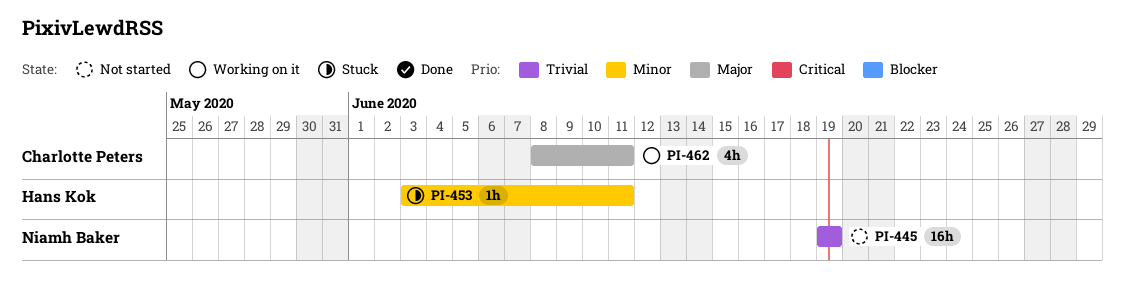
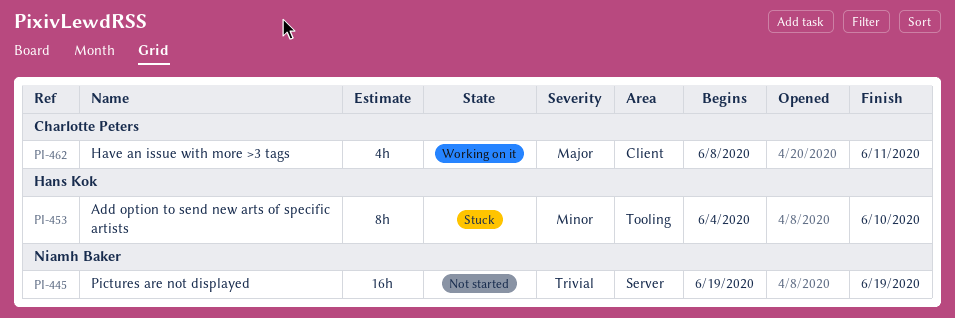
PI-453, estimate: 1h -> 8h
PI-453, start: Jun 3 -> Jun 4
PI-453, due: Jun 11 -> Jun 10

